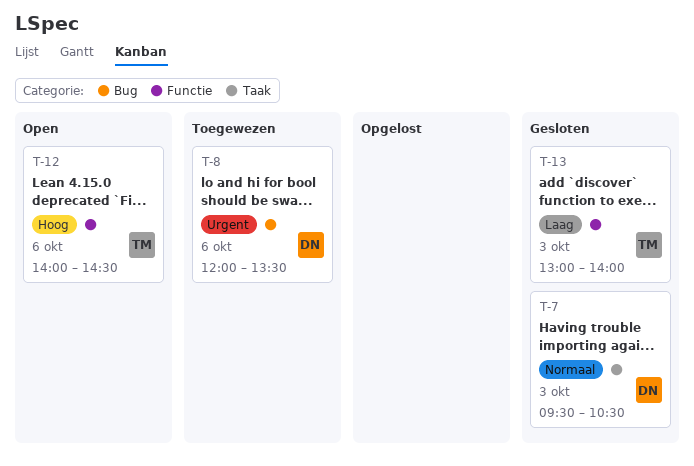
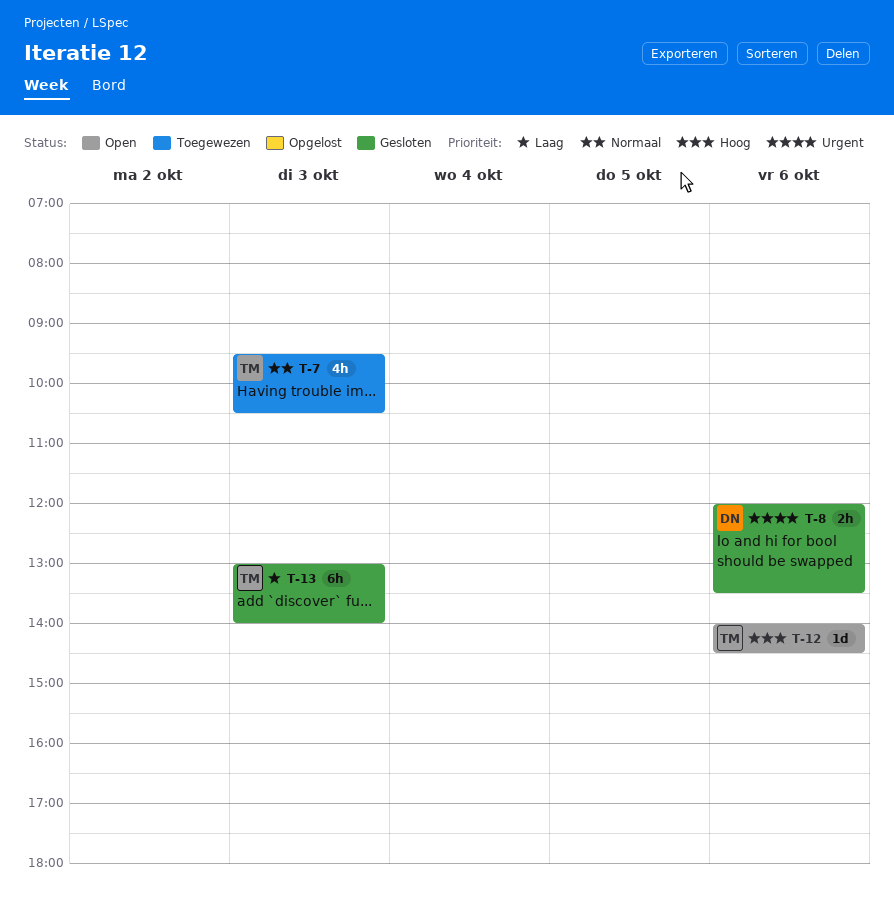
T-7, status: Gesloten -> Toegewezen
T-7, owner: DN -> TM
T-8, status: Toegewezen -> Gesloten

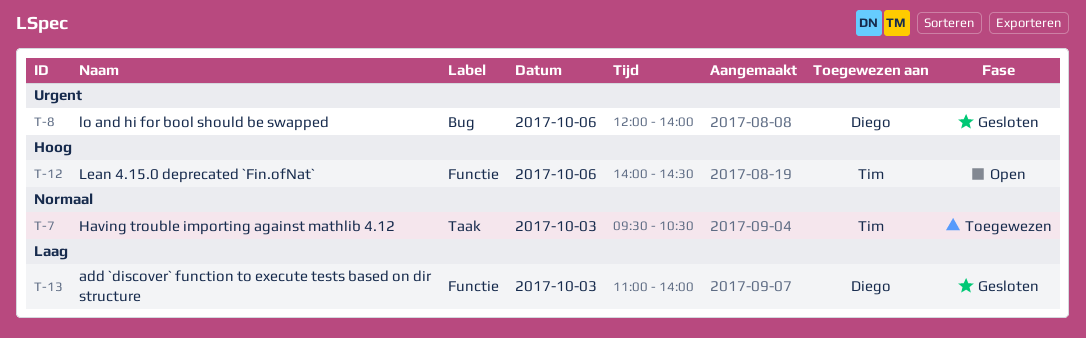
T-8, ends: 13:30 -> 14:00
T-13, owner: Tim -> Diego
T-13, begins: 13:00 -> 11:00

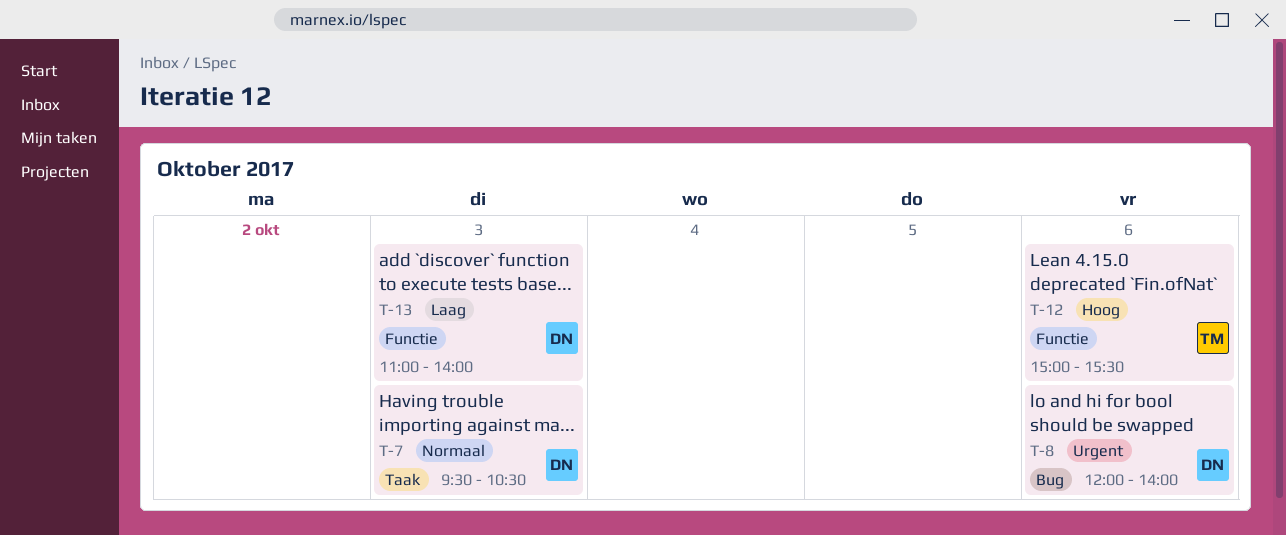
T-7, owner: Tim -> Diego
T-12, begins: 14:00 -> 15:00
T-12, ends: 14:30 -> 15:30

